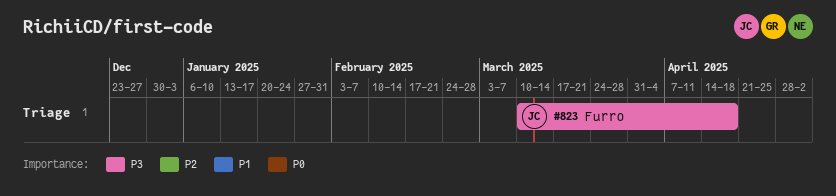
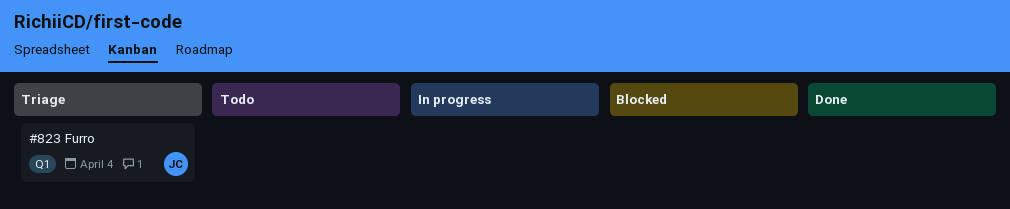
#823, due: Apr 18 -> Apr 4

